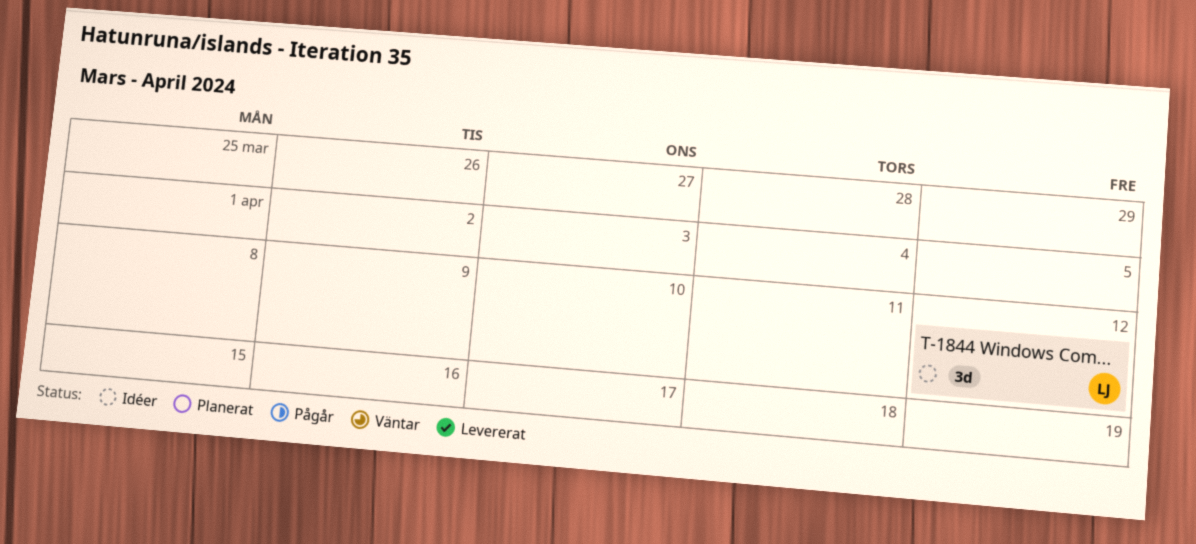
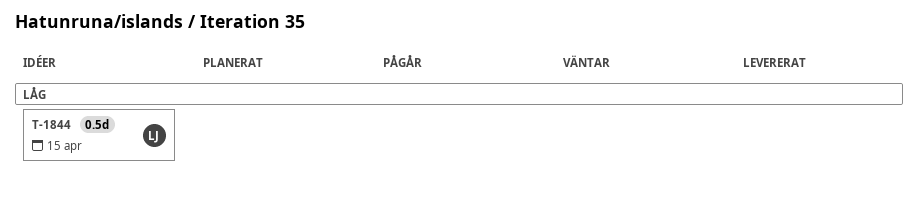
T-1844, estimate: 3d -> 0.5d
T-1844, due: Apr 12 -> Apr 15

